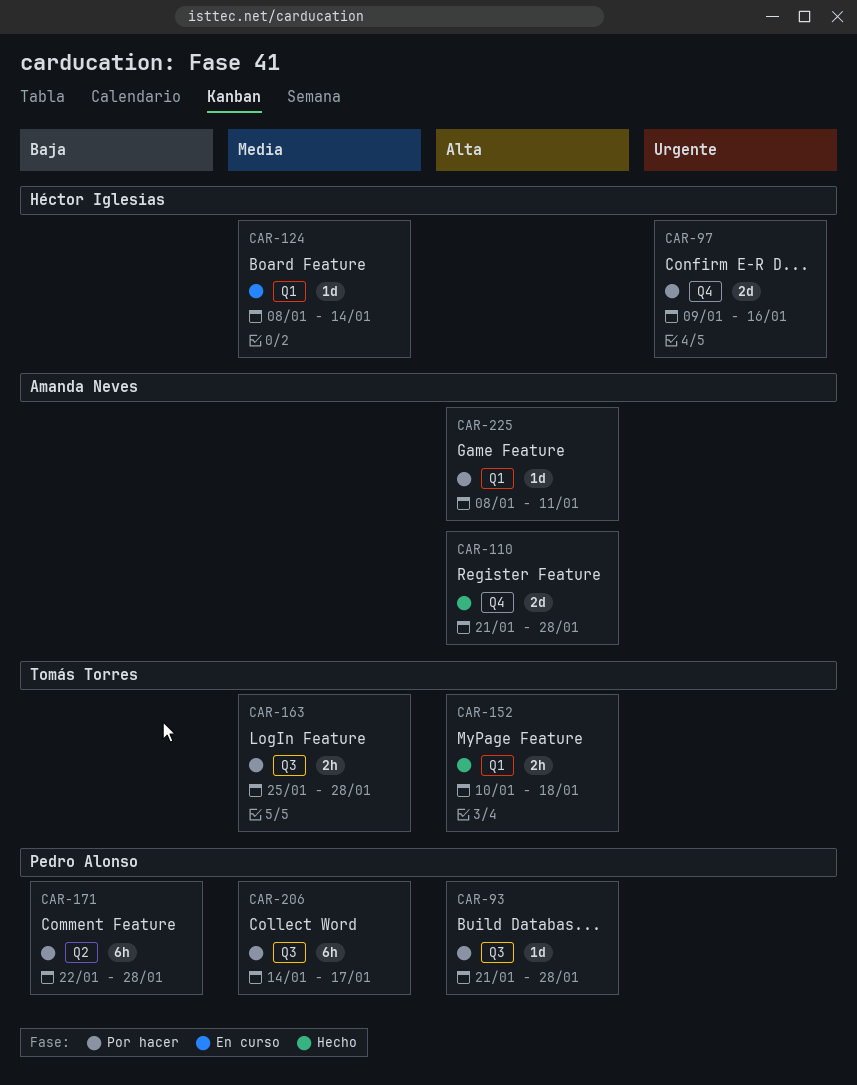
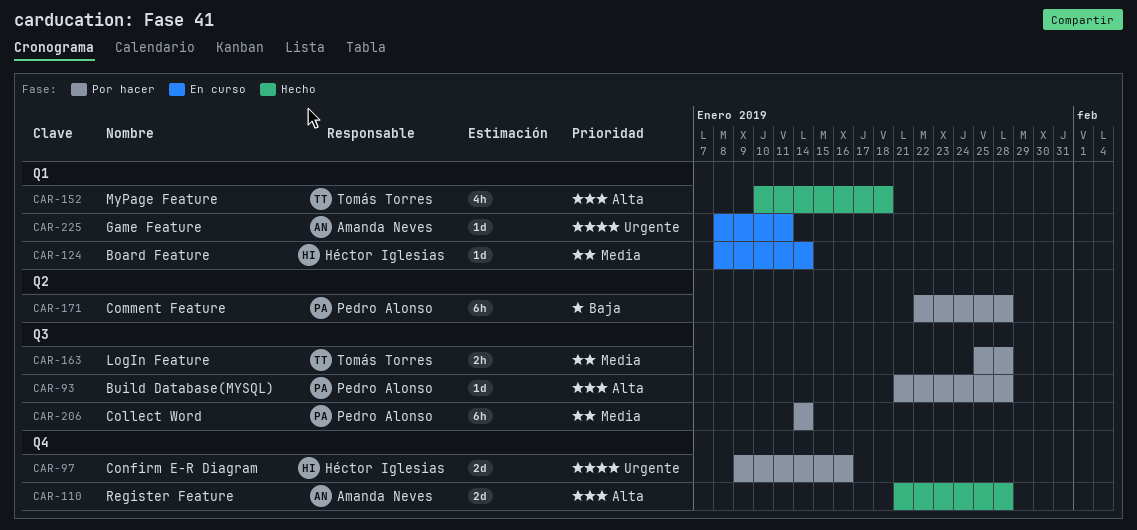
CAR-152, estimate: 2h -> 4h
CAR-206, due: Jan 17 -> Jan 14
CAR-225, status: Por hacer -> En curso
CAR-225, priority: Alta -> Urgente

